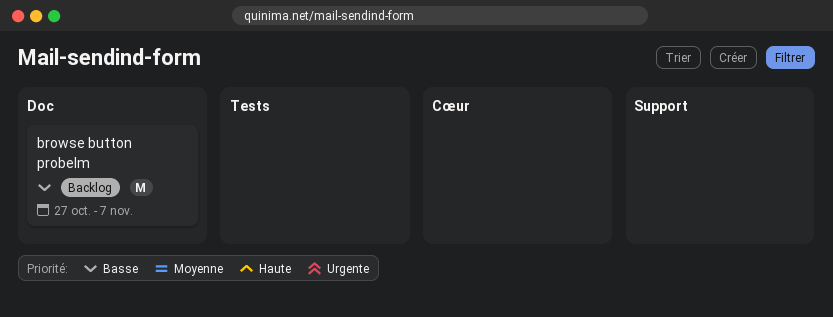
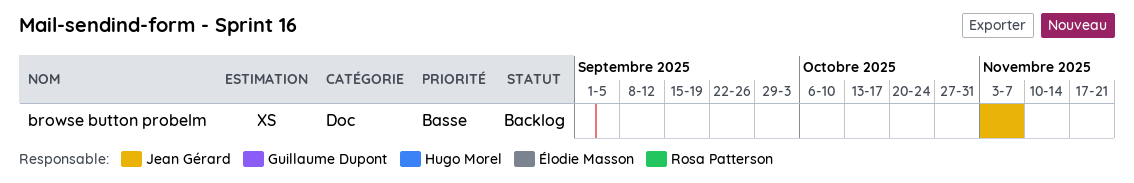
browse button probelm, estimate: M -> XS
browse button probelm, start: Oct 27 -> Nov 3

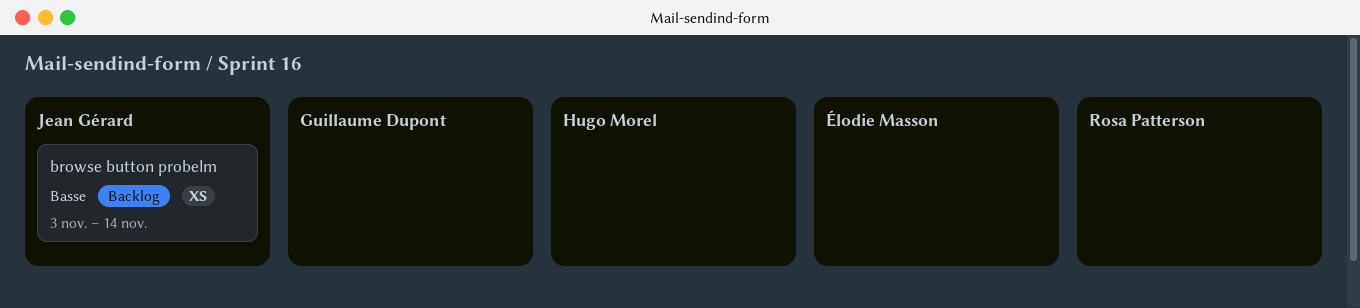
browse button probelm, due: Nov 7 -> Nov 14

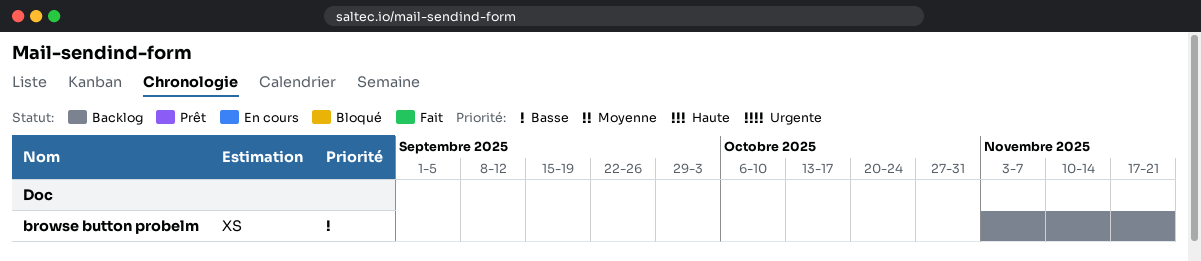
browse button probelm, due: Nov 14 -> Nov 21

